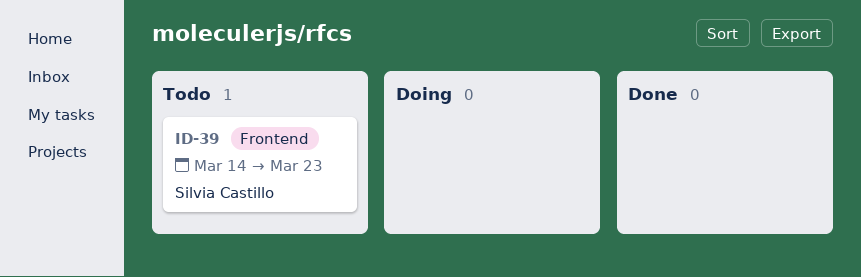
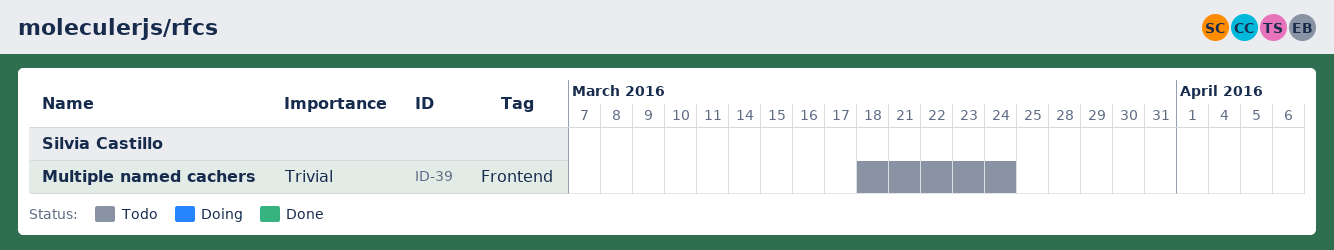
ID-39, start: Mar 14 -> Mar 18
ID-39, due: Mar 23 -> Mar 24

